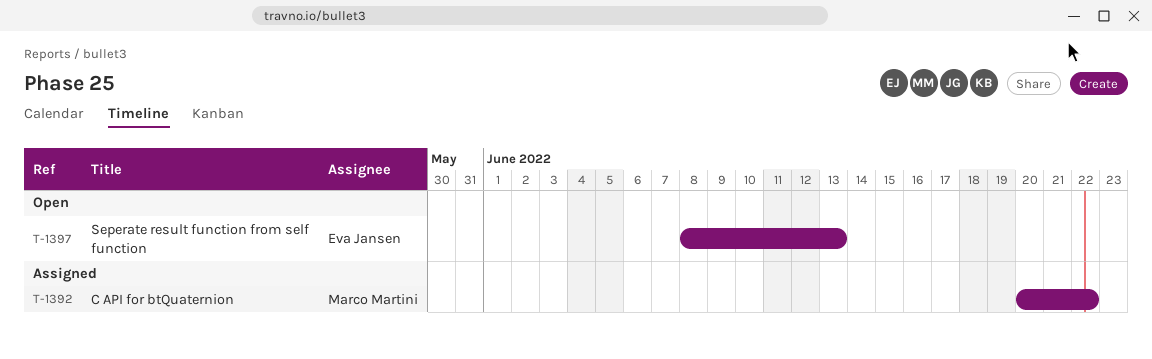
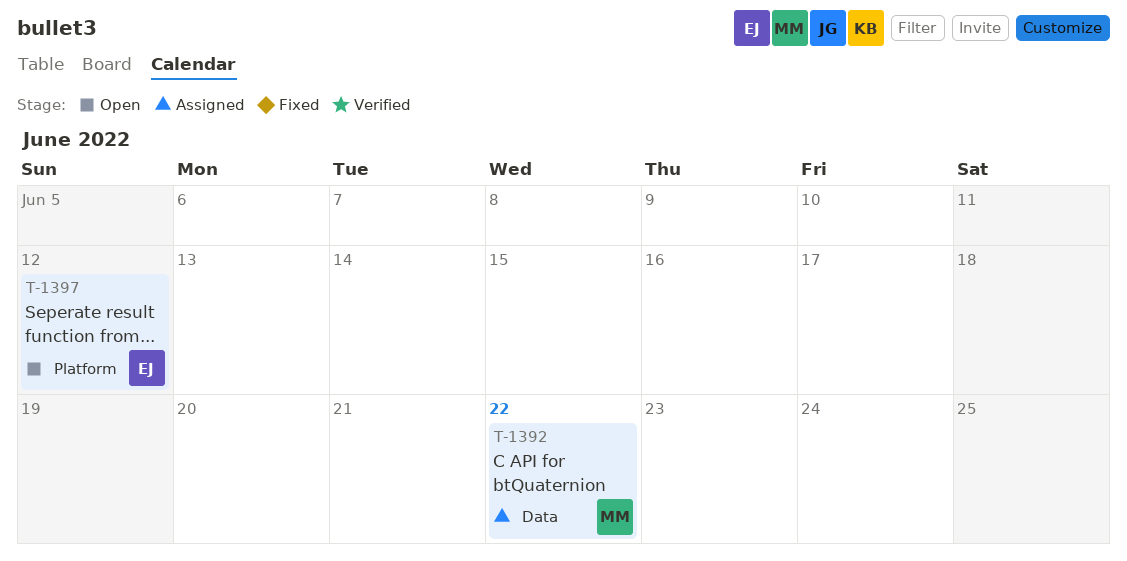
T-1397, due: Jun 13 -> Jun 12

